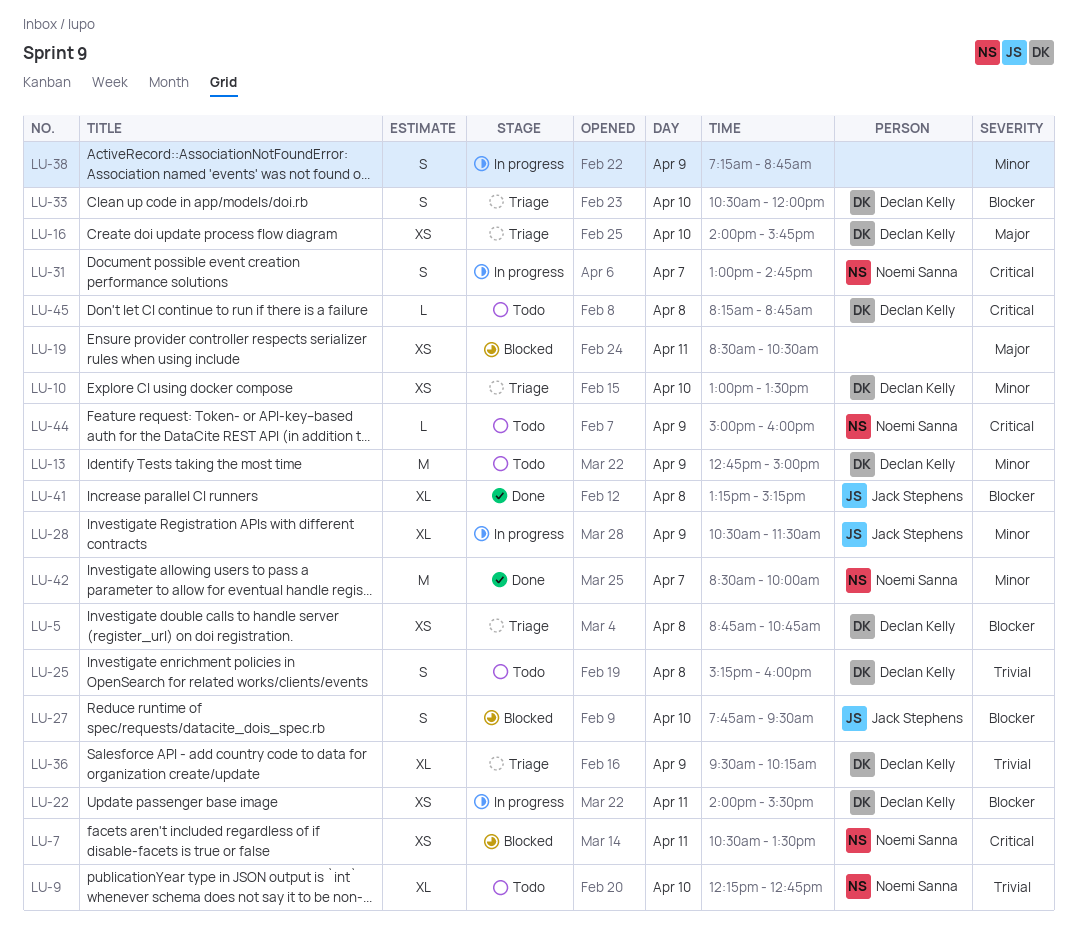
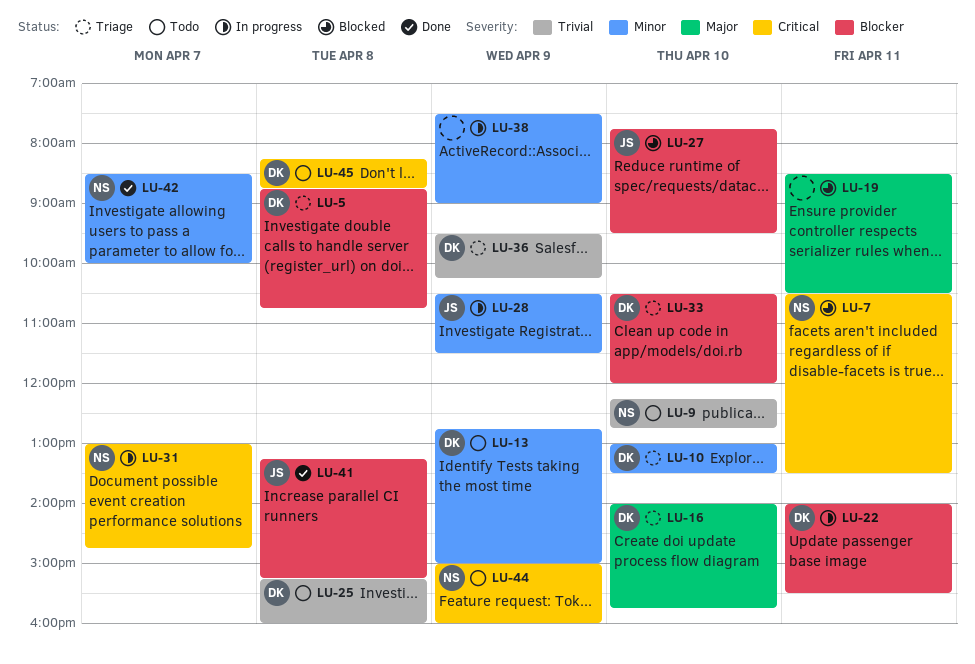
LU-38, begins: 07:15 -> 07:30
LU-38, ends: 08:45 -> 09:00

